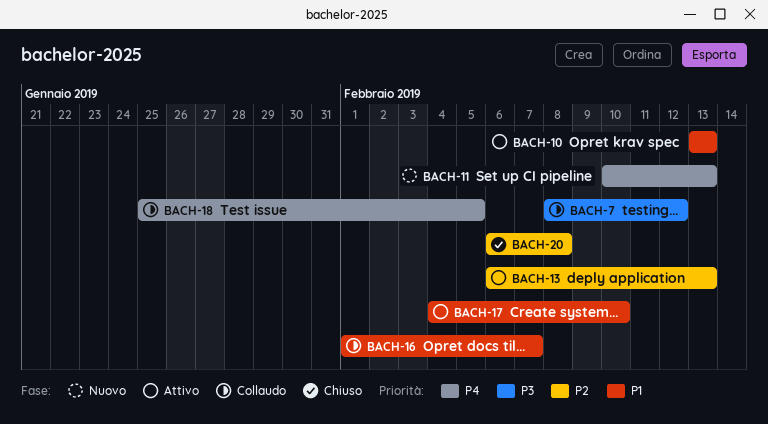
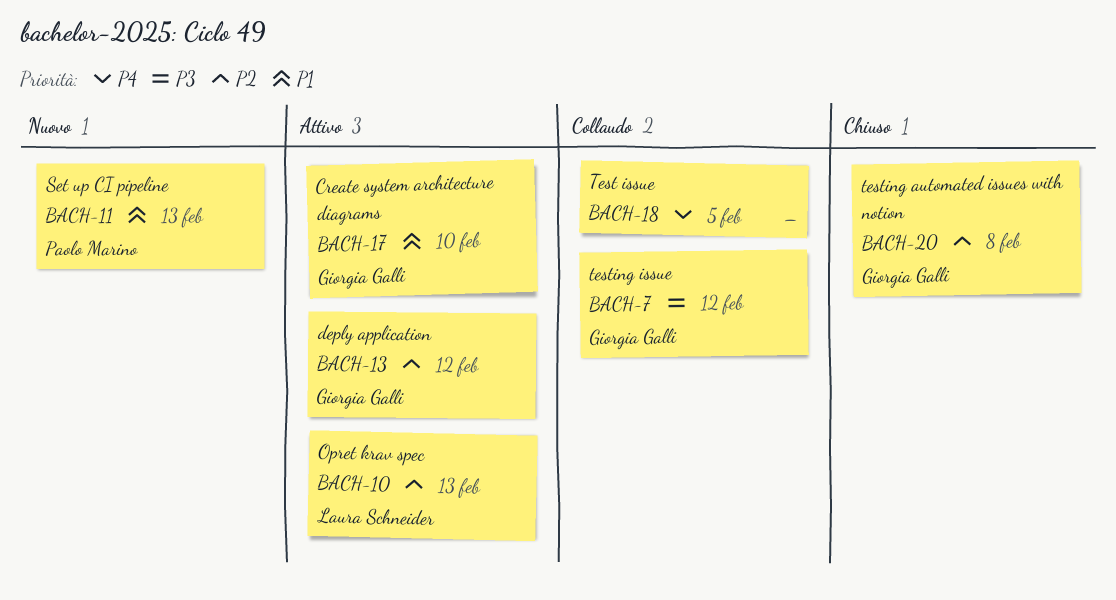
BACH-10, priority: P1 -> P2
BACH-11, priority: P4 -> P1
BACH-13, due: Feb 13 -> Feb 12
BACH-16: present -> none

